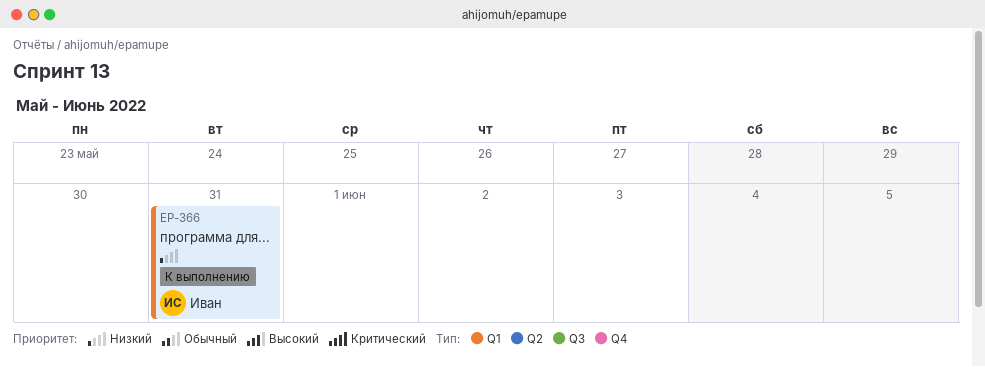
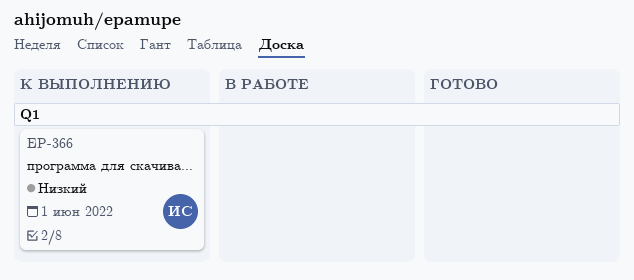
EP-366, due: May 31 -> Jun 1

